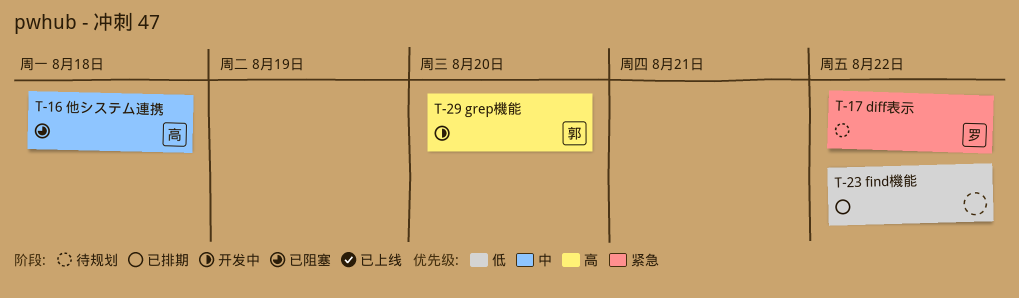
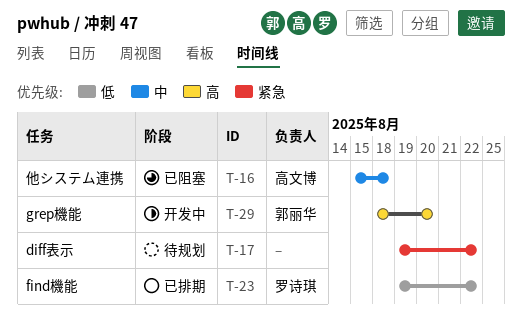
T-17, owner: 罗诗琪 -> none
T-23, owner: none -> 罗诗琪

